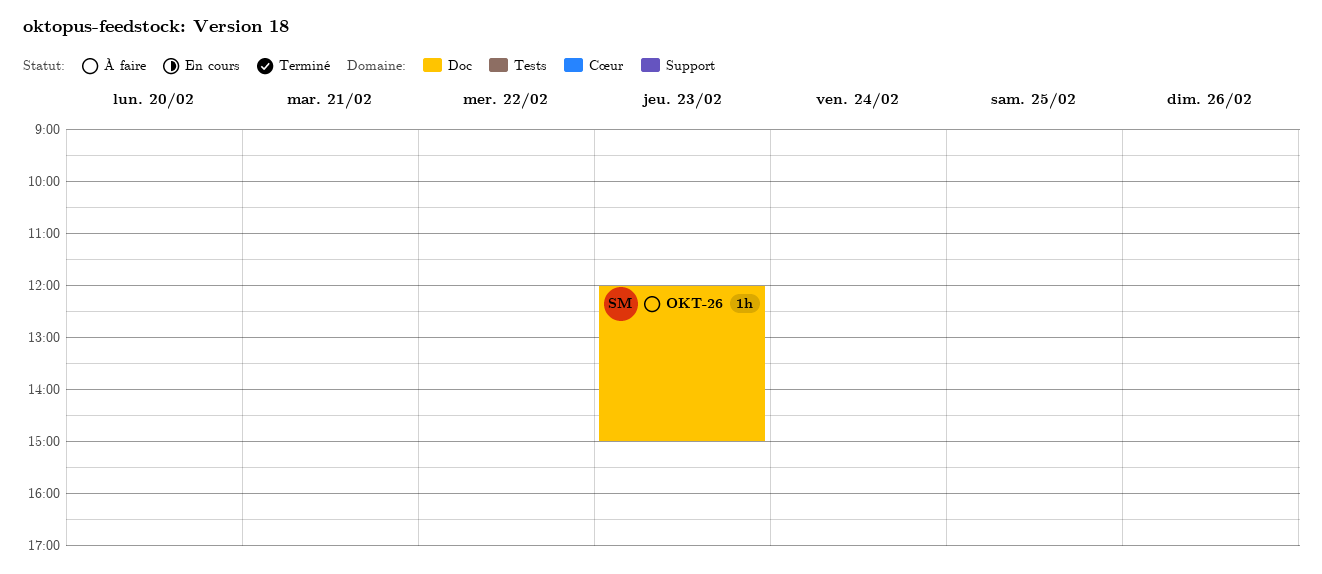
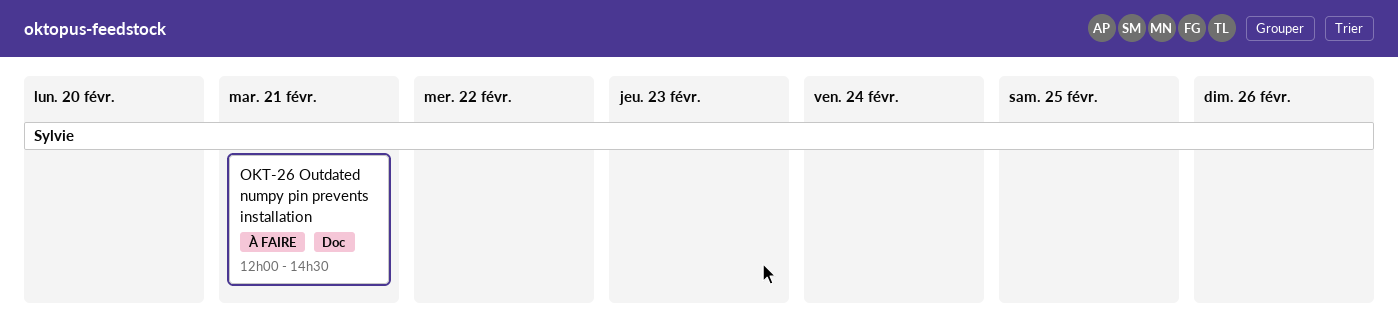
OKT-26, day: Feb 23 -> Feb 21
OKT-26, ends: 15:00 -> 14:30

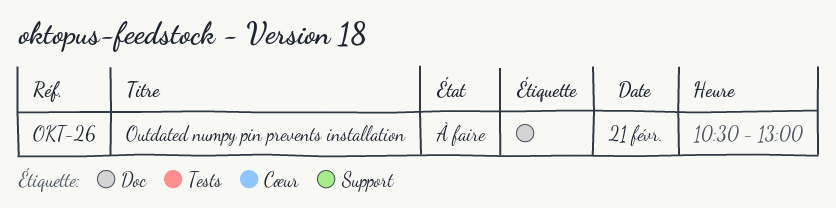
OKT-26, begins: 12:00 -> 10:30
OKT-26, ends: 14:30 -> 13:00

